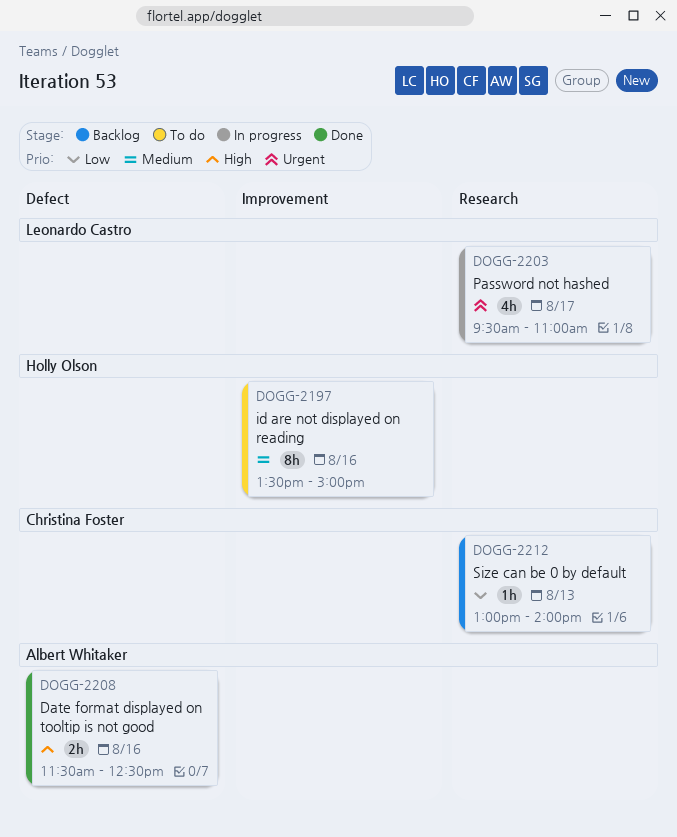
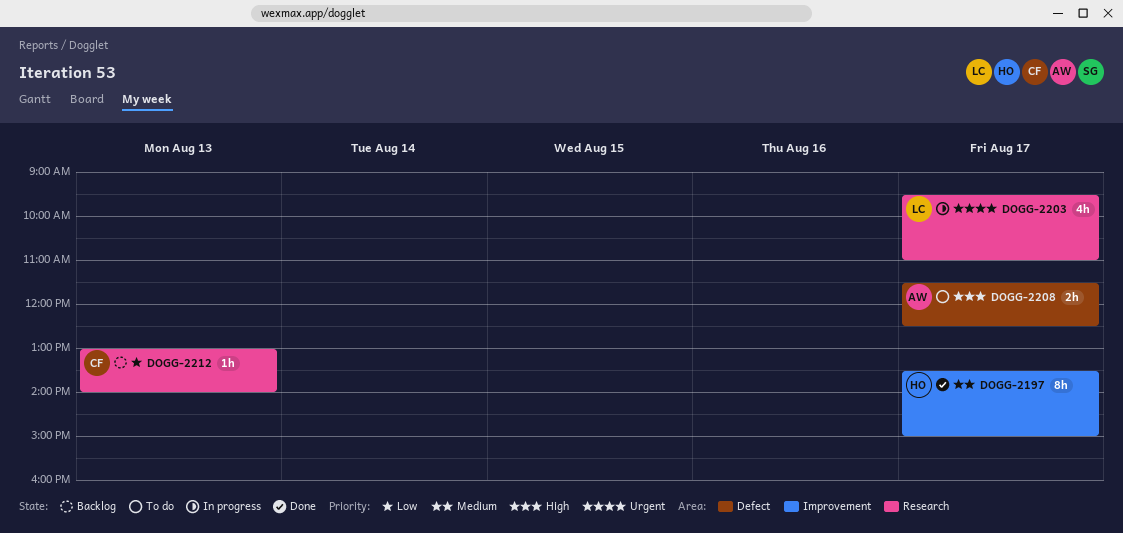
DOGG-2197, status: To do -> Done
DOGG-2197, day: Aug 16 -> Aug 17
DOGG-2208, status: Done -> To do
DOGG-2208, day: Aug 16 -> Aug 17

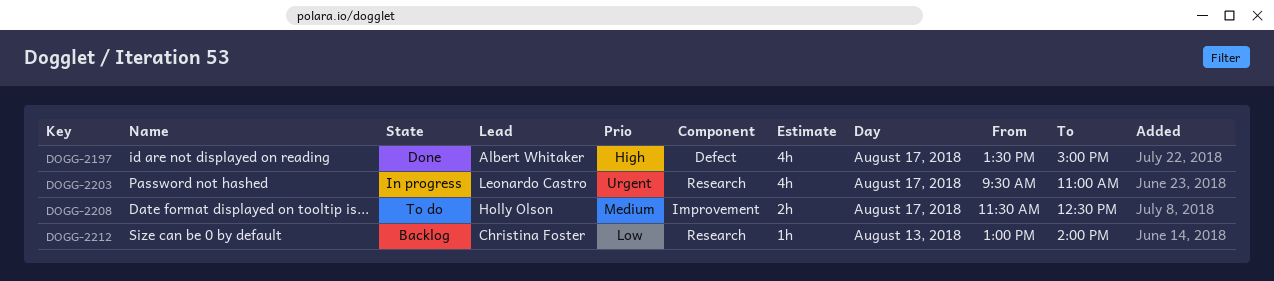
DOGG-2197, owner: Holly Olson -> Albert Whitaker
DOGG-2197, priority: Medium -> High
DOGG-2197, label: Improvement -> Defect
DOGG-2197, estimate: 8h -> 4h
DOGG-2208, owner: Albert Whitaker -> Holly Olson
DOGG-2208, priority: High -> Medium
DOGG-2208, label: Defect -> Improvement

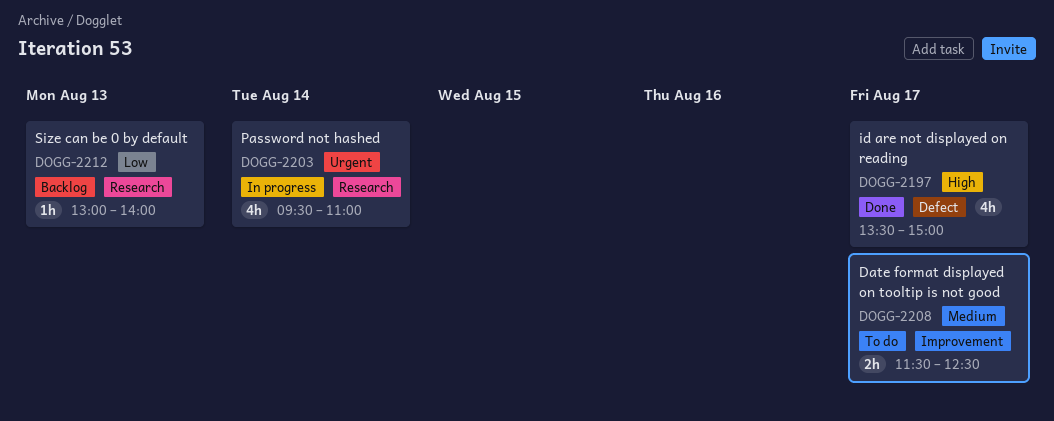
DOGG-2203, day: Aug 17 -> Aug 14

